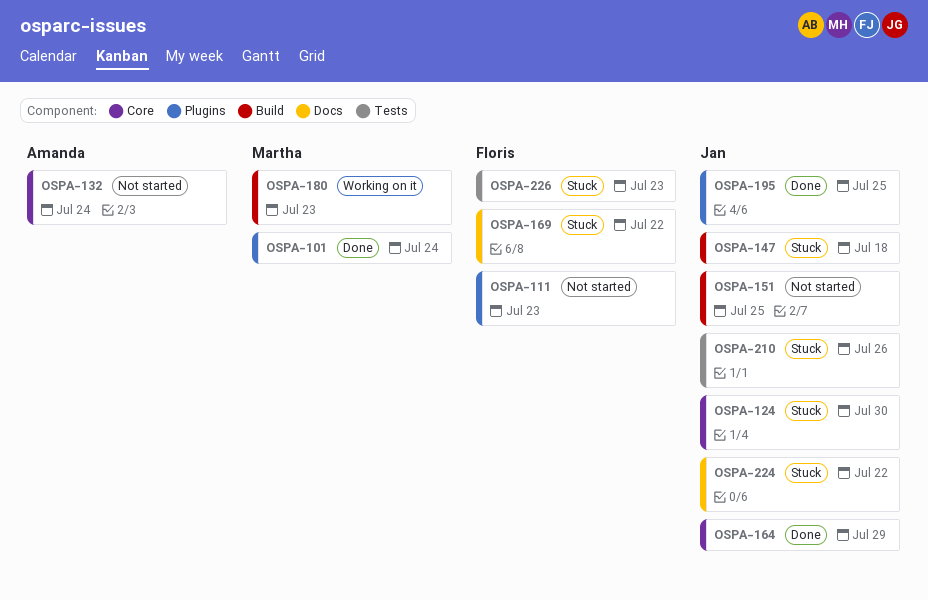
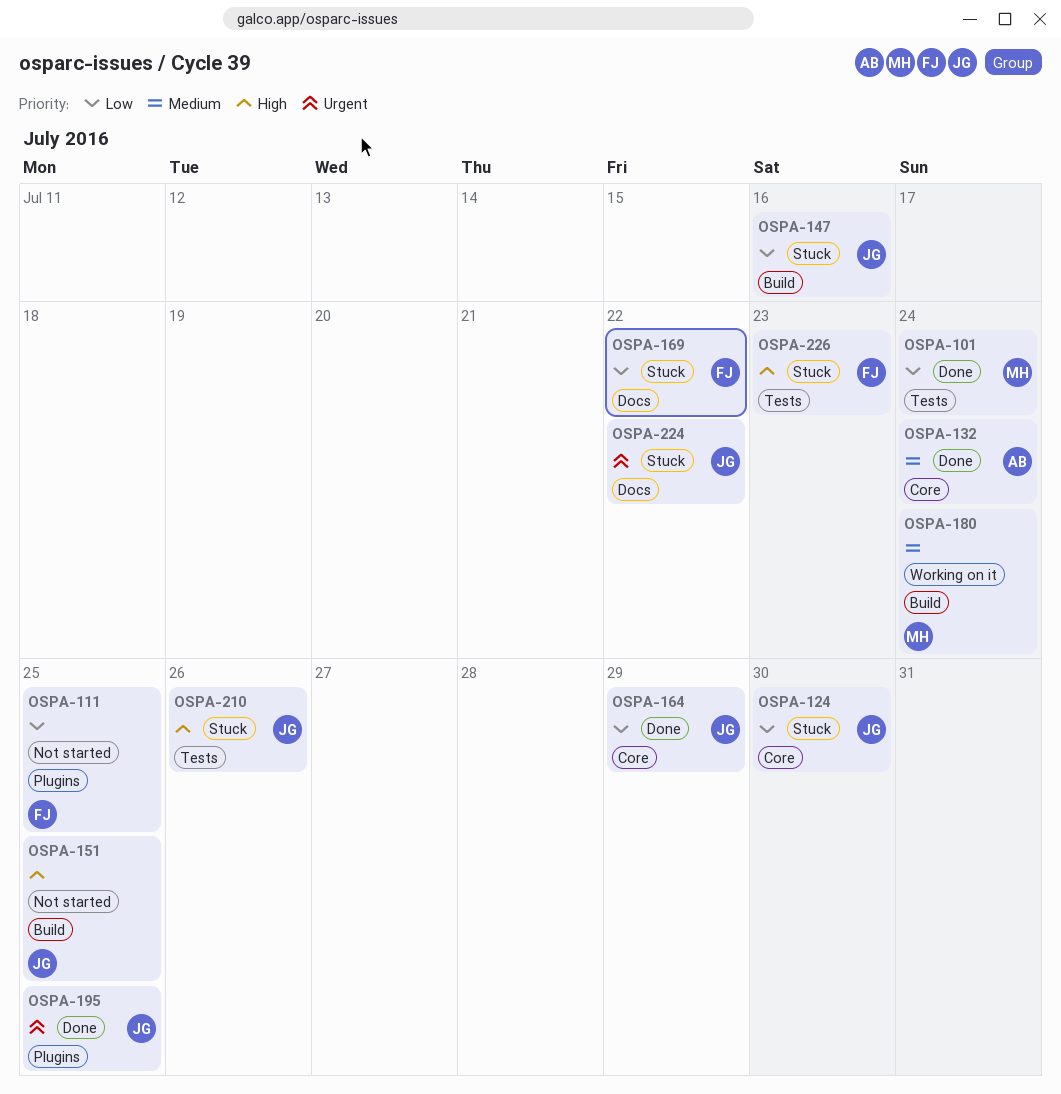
OSPA-101, label: Plugins -> Tests
OSPA-111, due: Jul 23 -> Jul 25
OSPA-132, status: Not started -> Done
OSPA-147, due: Jul 18 -> Jul 16
OSPA-180, due: Jul 23 -> Jul 24

